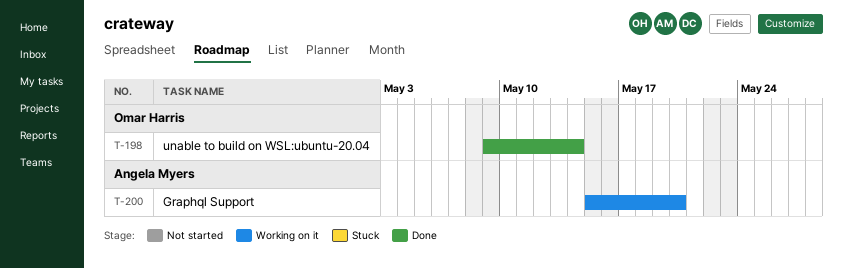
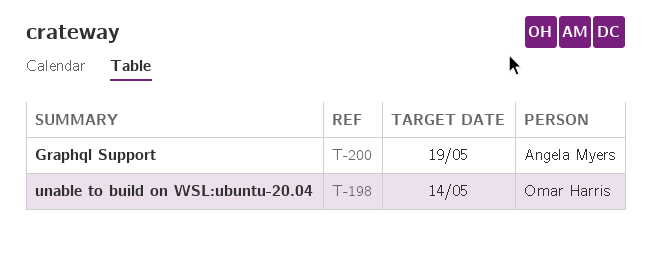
T-200, due: May 20 -> May 19

